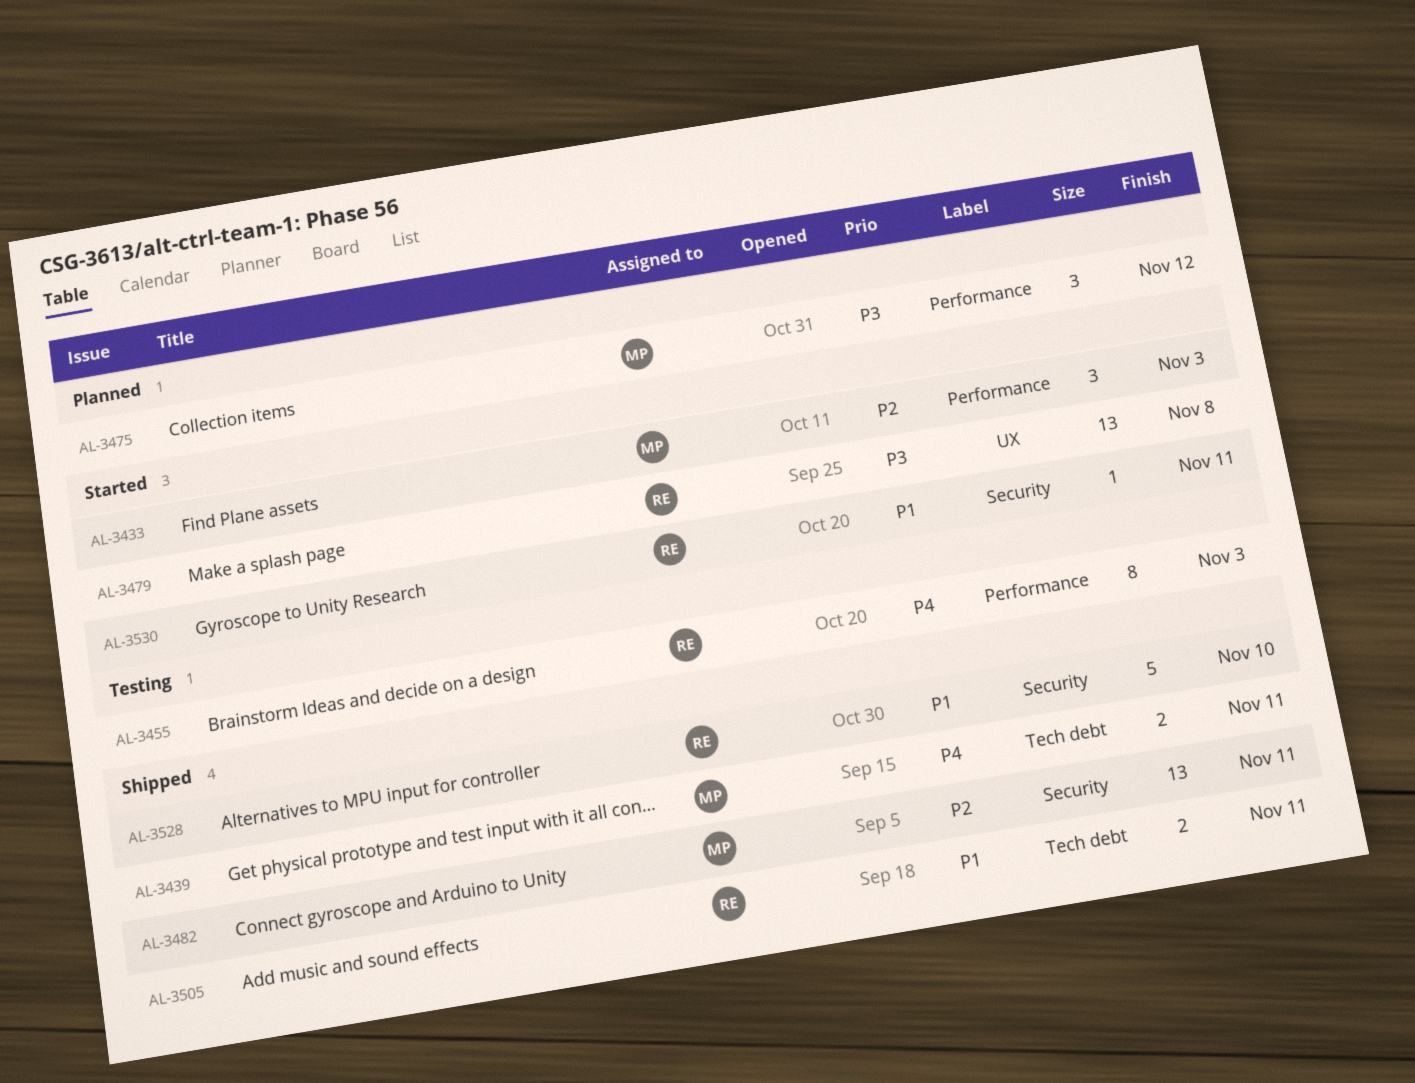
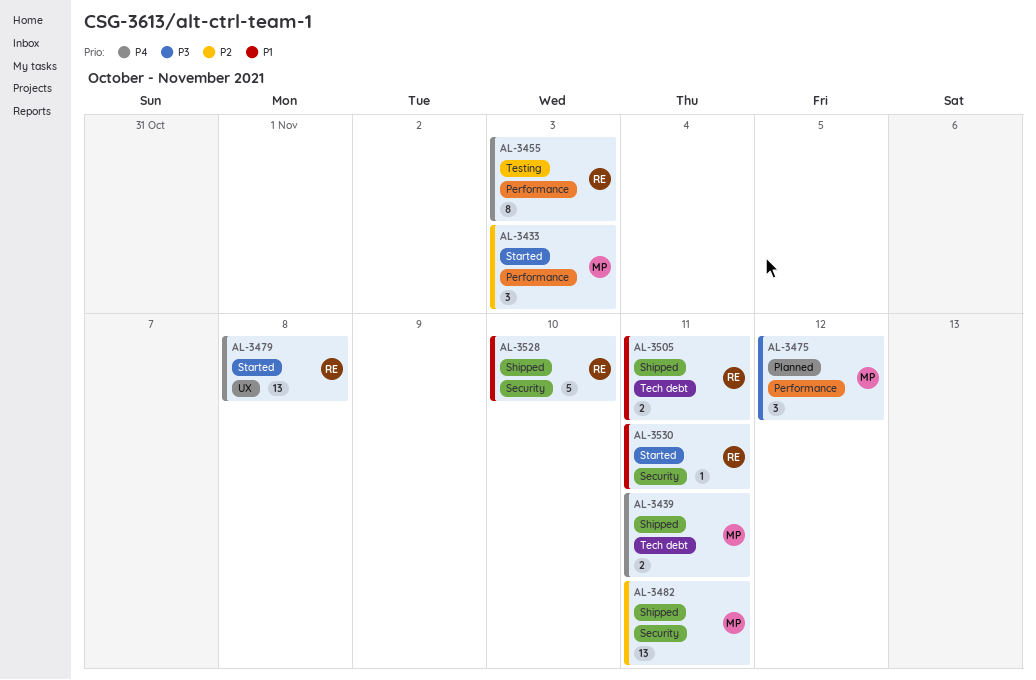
AL-3479, priority: P3 -> P4

